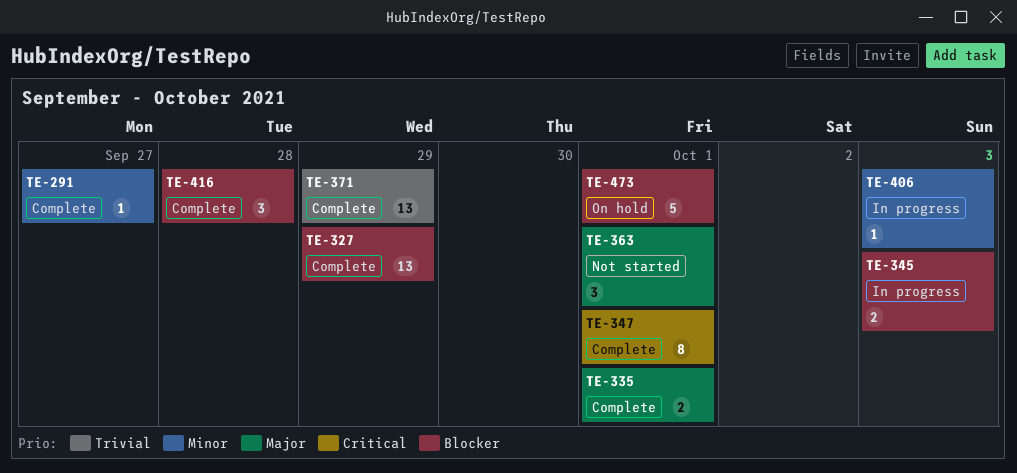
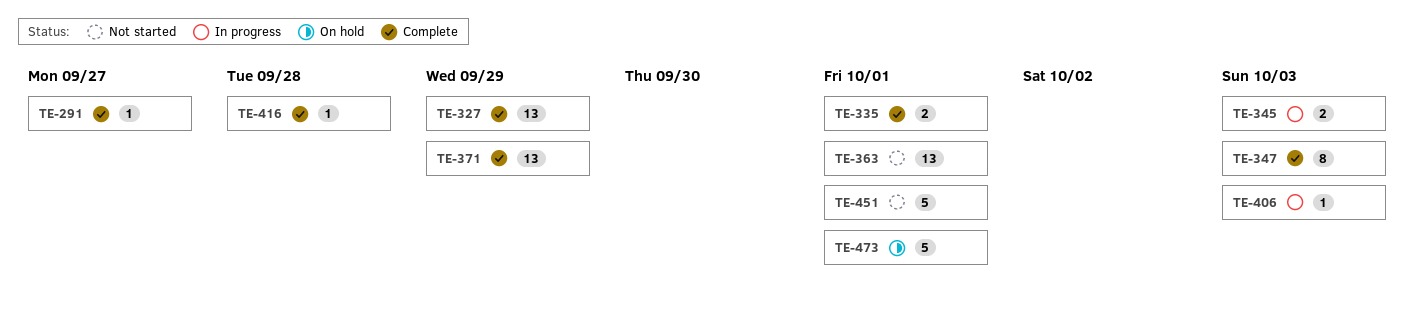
TE-347, due: Oct 1 -> Oct 3
TE-363, estimate: 3 -> 13
TE-416, estimate: 3 -> 1
TE-451: none -> present

